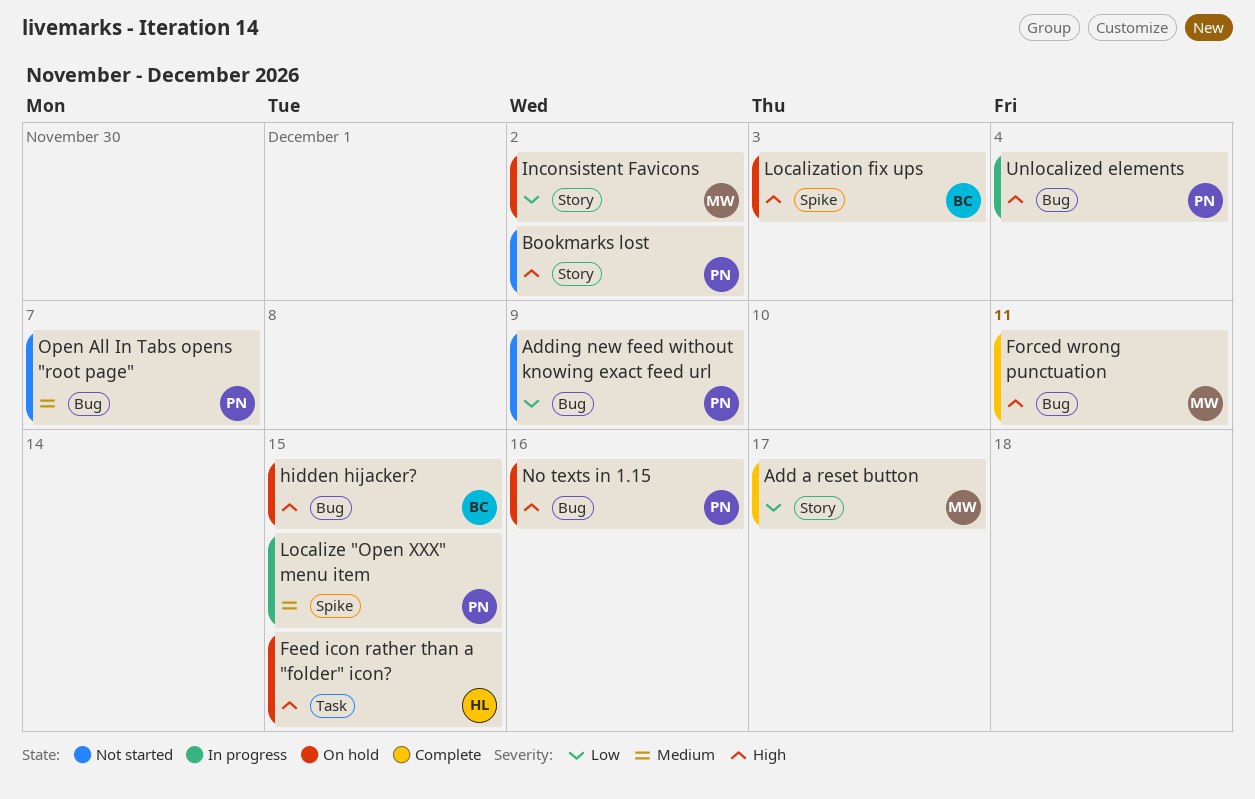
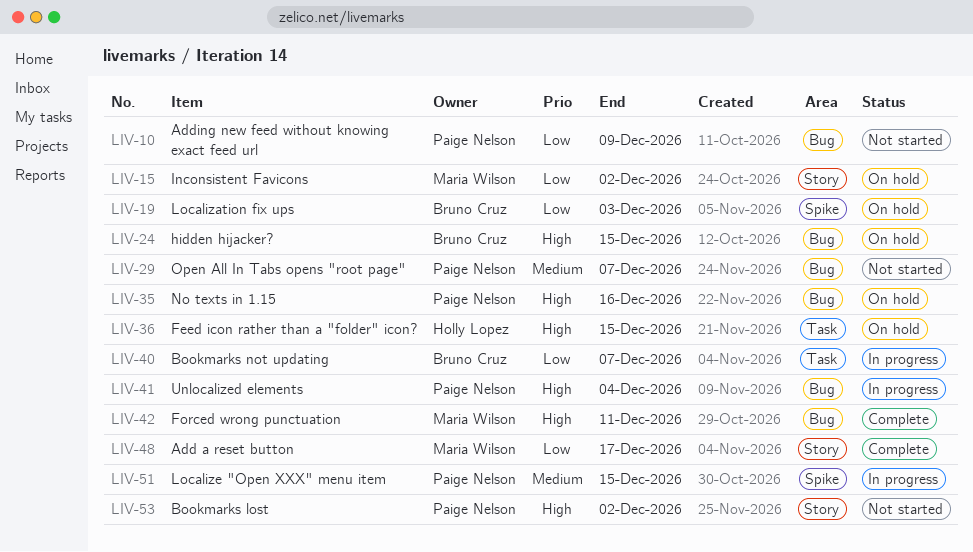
Bookmarks not updating: none -> present
Localization fix ups, priority: High -> Low

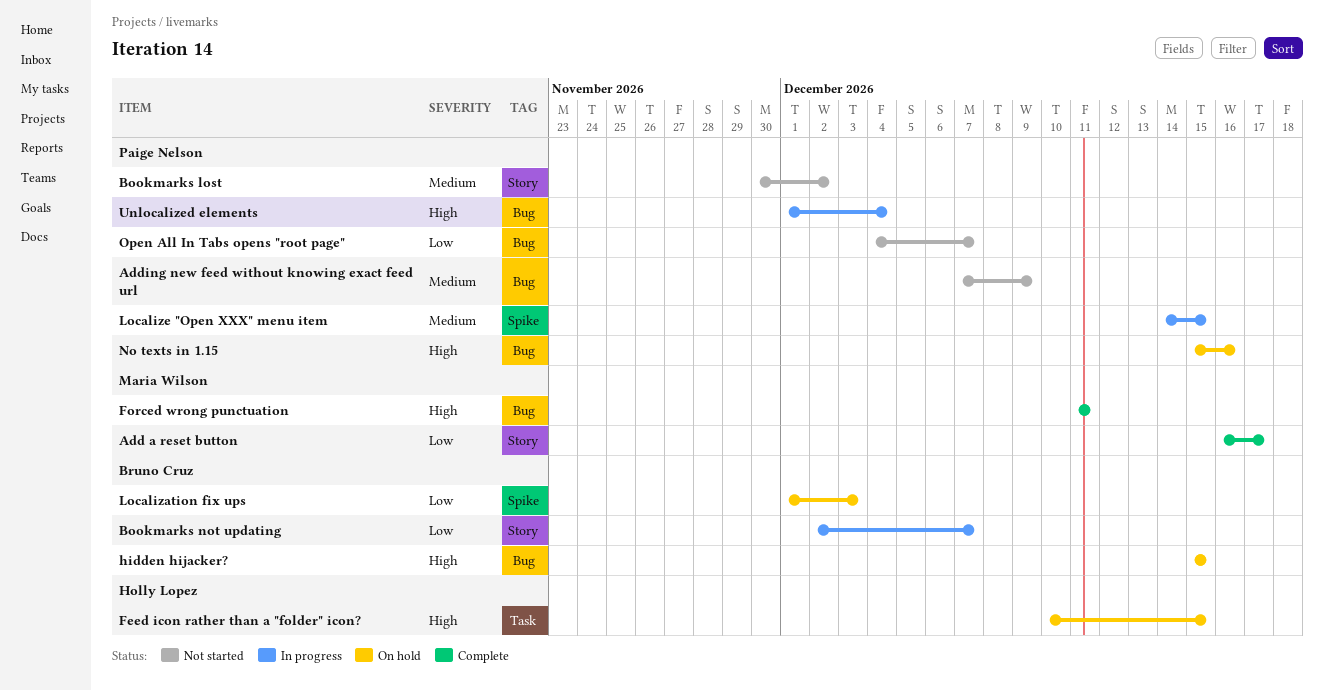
Adding new feed without knowing exact feed url, priority: Low -> Medium
Bookmarks lost, priority: High -> Medium
Bookmarks not updating, label: Task -> Story
Inconsistent Favicons: present -> none
Open All In Tabs opens "root page", priority: Medium -> Low

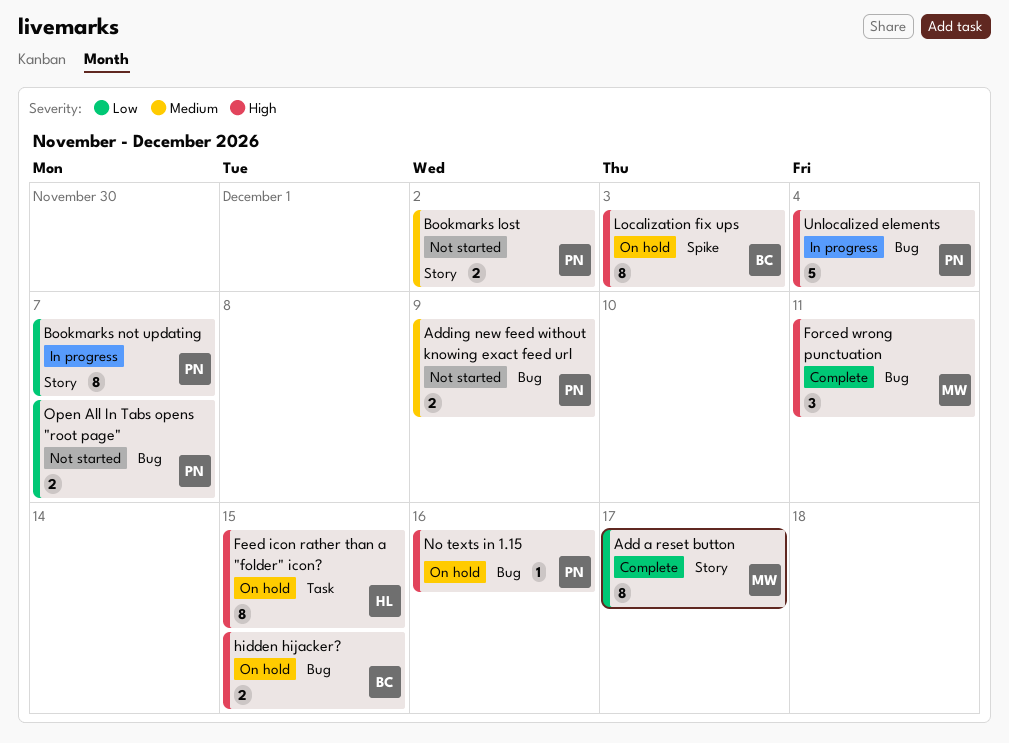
Bookmarks not updating, owner: Bruno Cruz -> Paige Nelson
Localization fix ups, priority: Low -> High
Localize "Open XXX" menu item: present -> none

